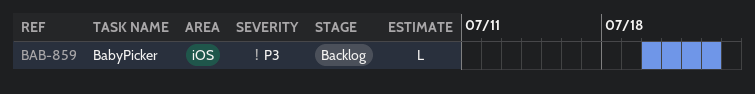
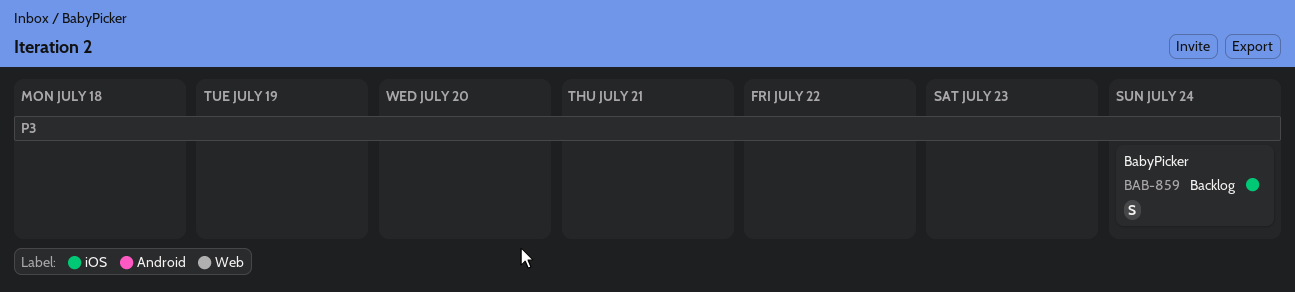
BAB-859, estimate: L -> S
BAB-859, due: Jul 23 -> Jul 24

